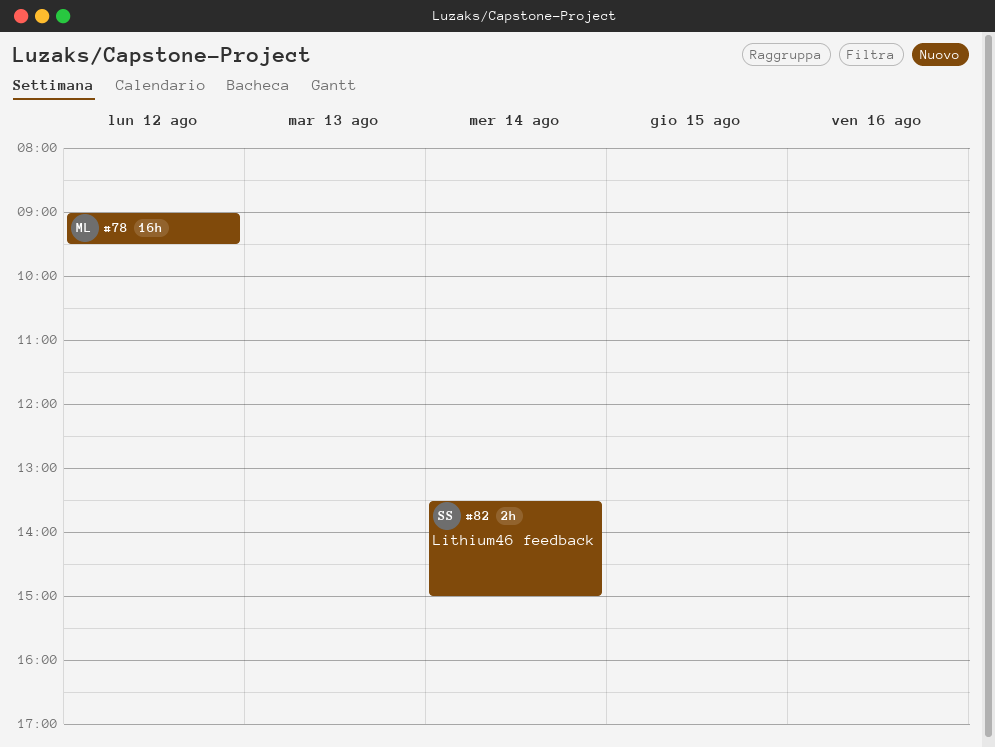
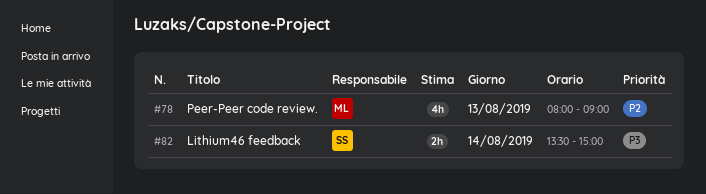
#78, estimate: 16h -> 4h
#78, day: Aug 12 -> Aug 13
#78, begins: 09:00 -> 08:00
#78, ends: 09:30 -> 09:00

